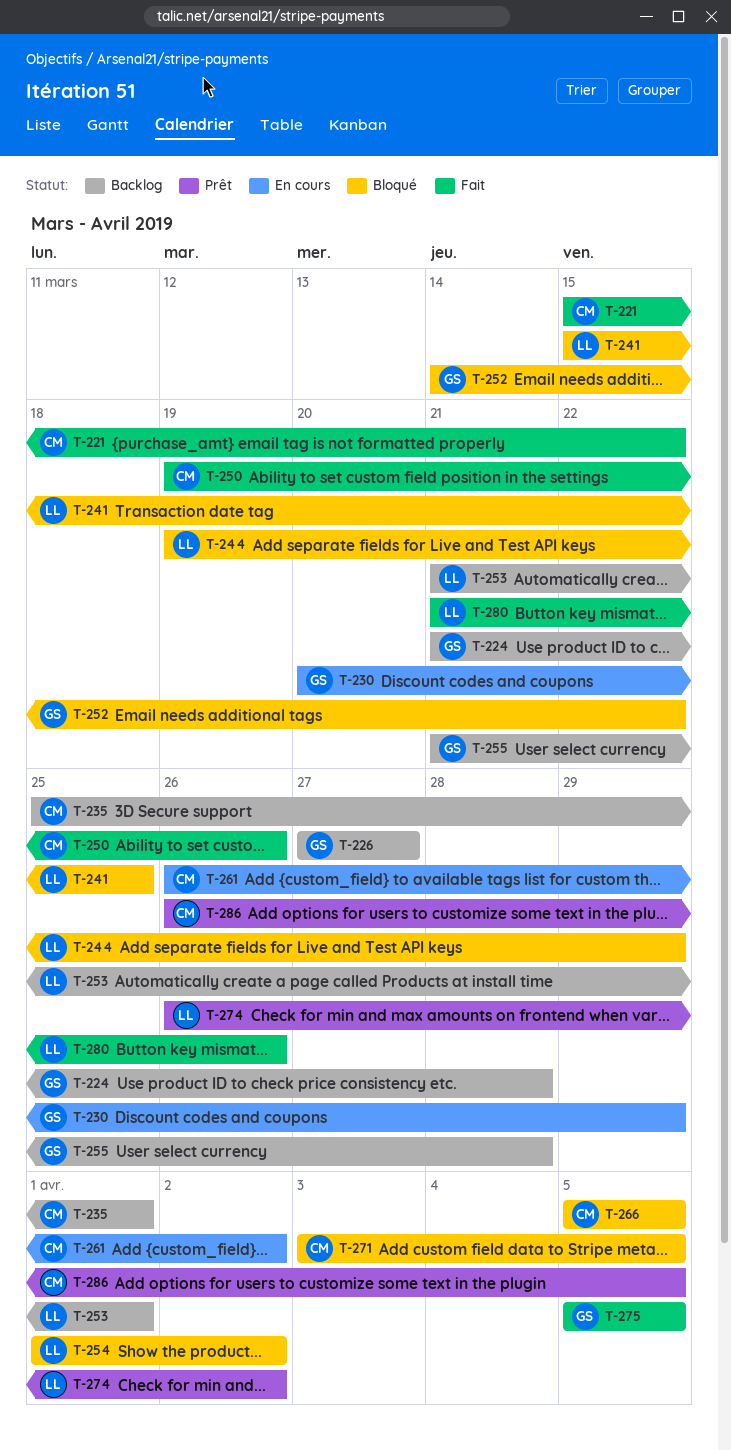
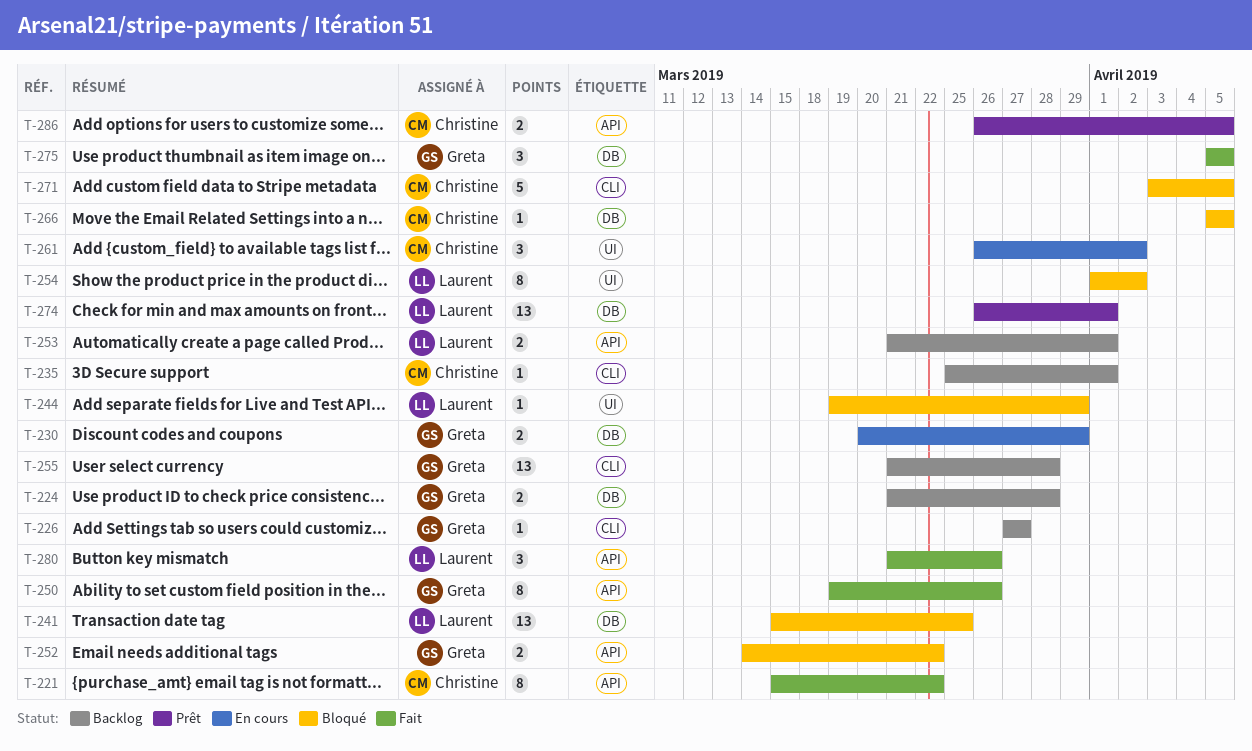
T-250, owner: Christine -> Greta
T-274, due: Apr 2 -> Apr 1

